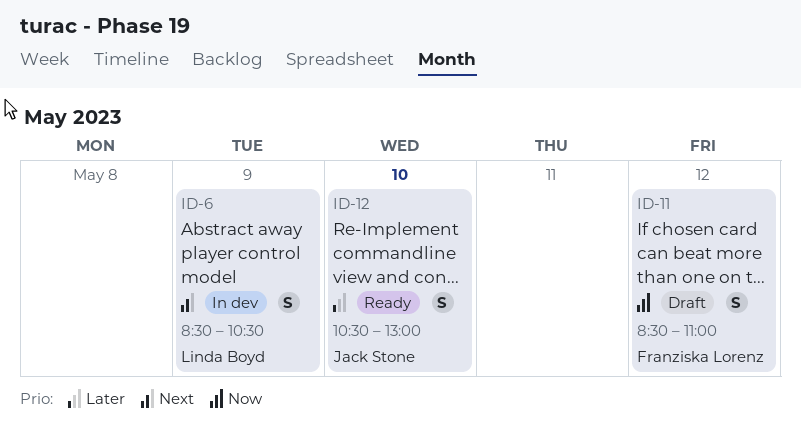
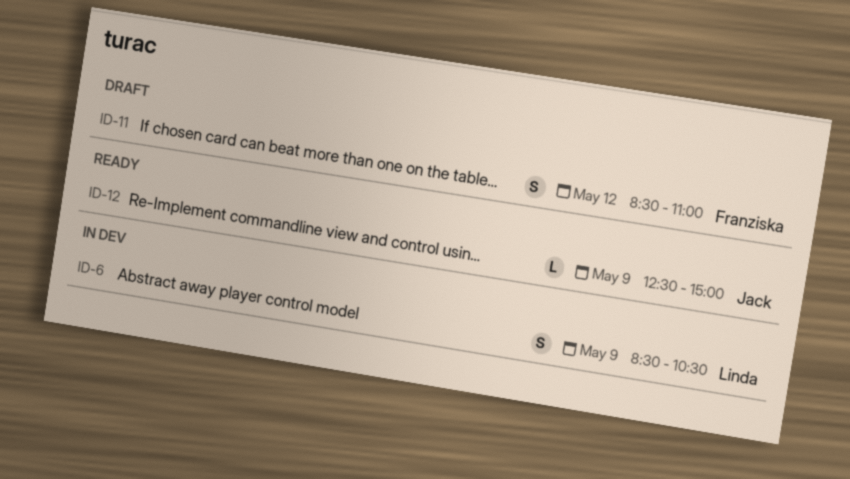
ID-12, estimate: S -> L
ID-12, day: May 10 -> May 9
ID-12, begins: 10:30 -> 12:30
ID-12, ends: 13:00 -> 15:00

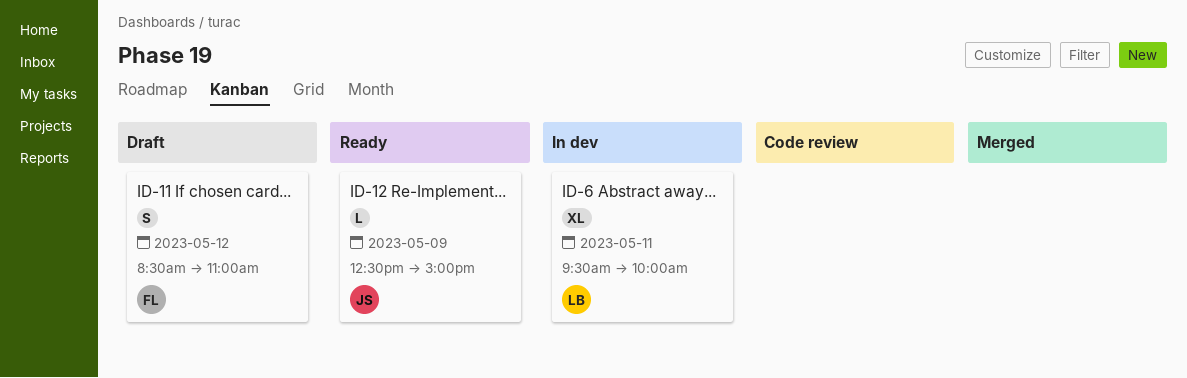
ID-6, estimate: S -> XL
ID-6, day: May 9 -> May 11
ID-6, begins: 08:30 -> 09:30
ID-6, ends: 10:30 -> 10:00

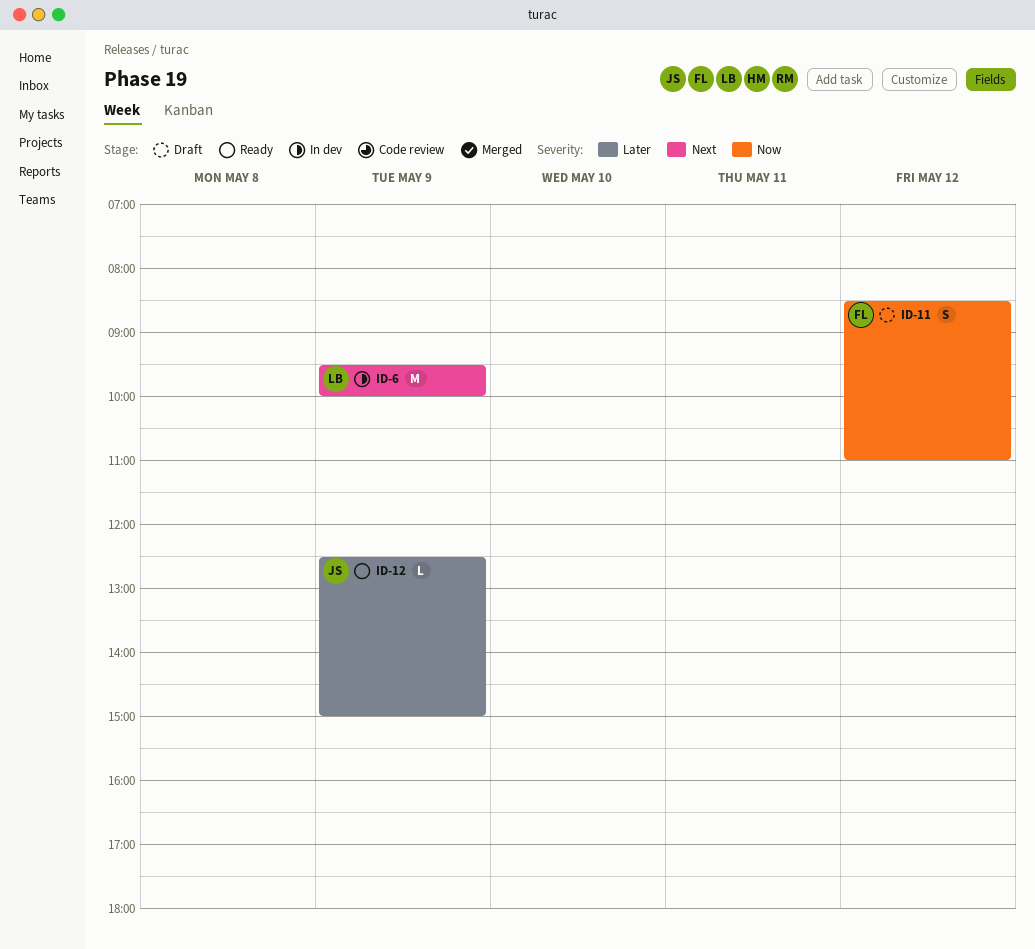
ID-6, estimate: XL -> M
ID-6, day: May 11 -> May 9

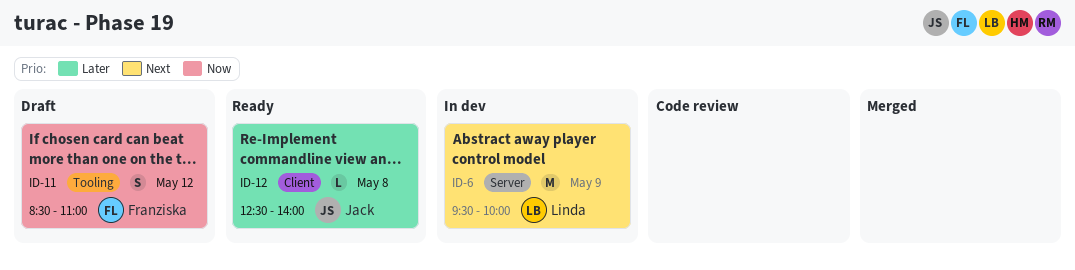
ID-12, day: May 9 -> May 8
ID-12, ends: 15:00 -> 14:00

